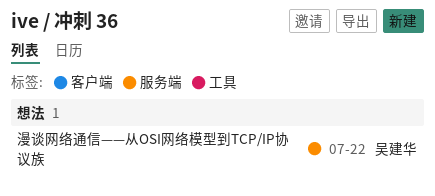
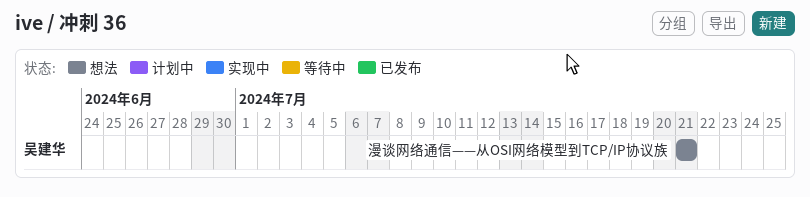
漫谈网络通信——从OSI网络模型到TCP/IP协议族, due: Jul 22 -> Jul 21

